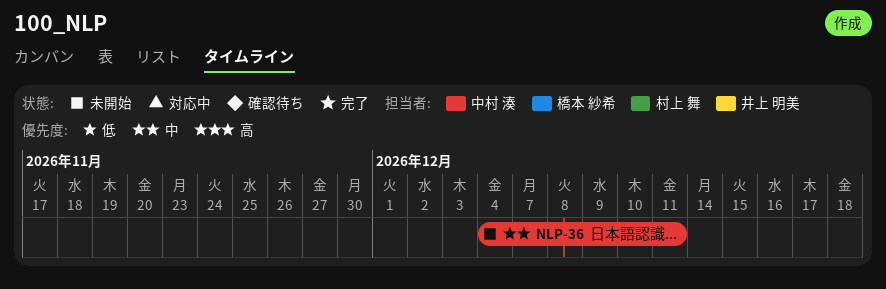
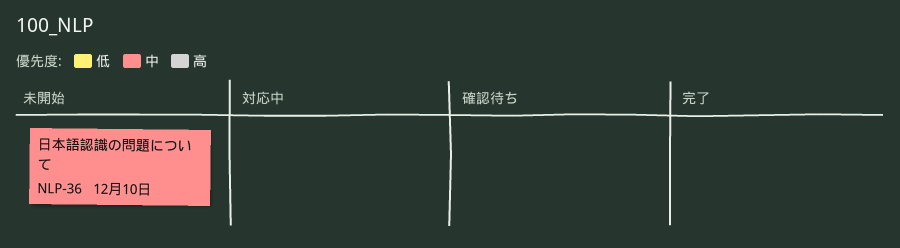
NLP-36, due: Dec 11 -> Dec 10

